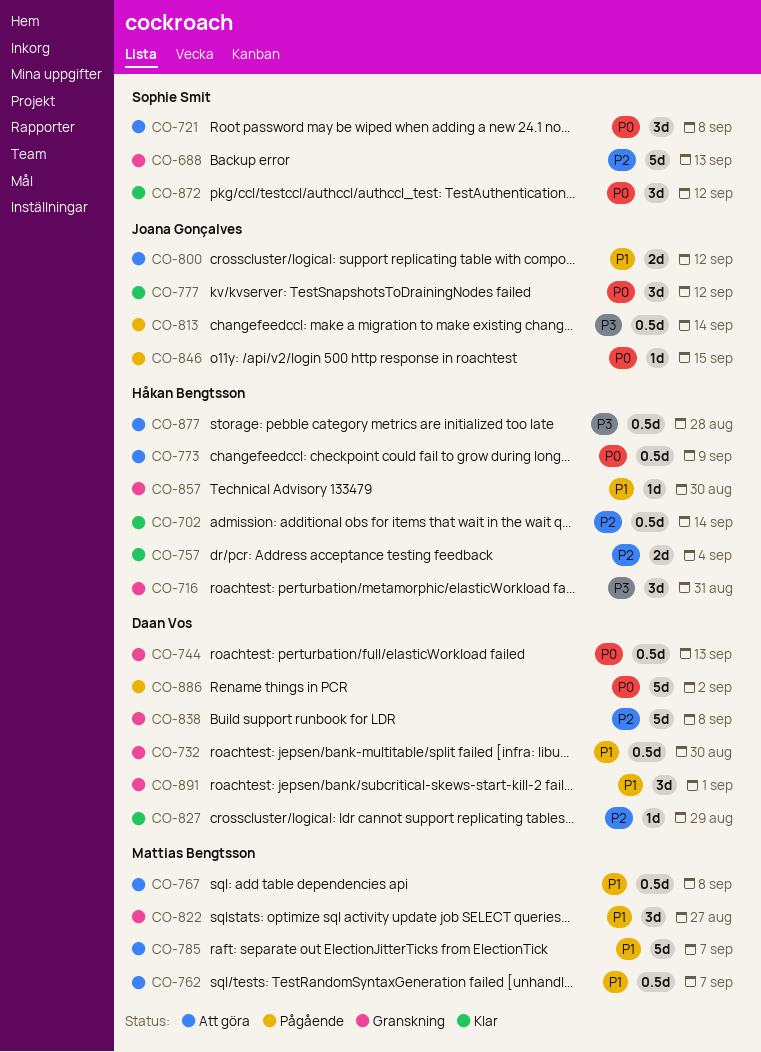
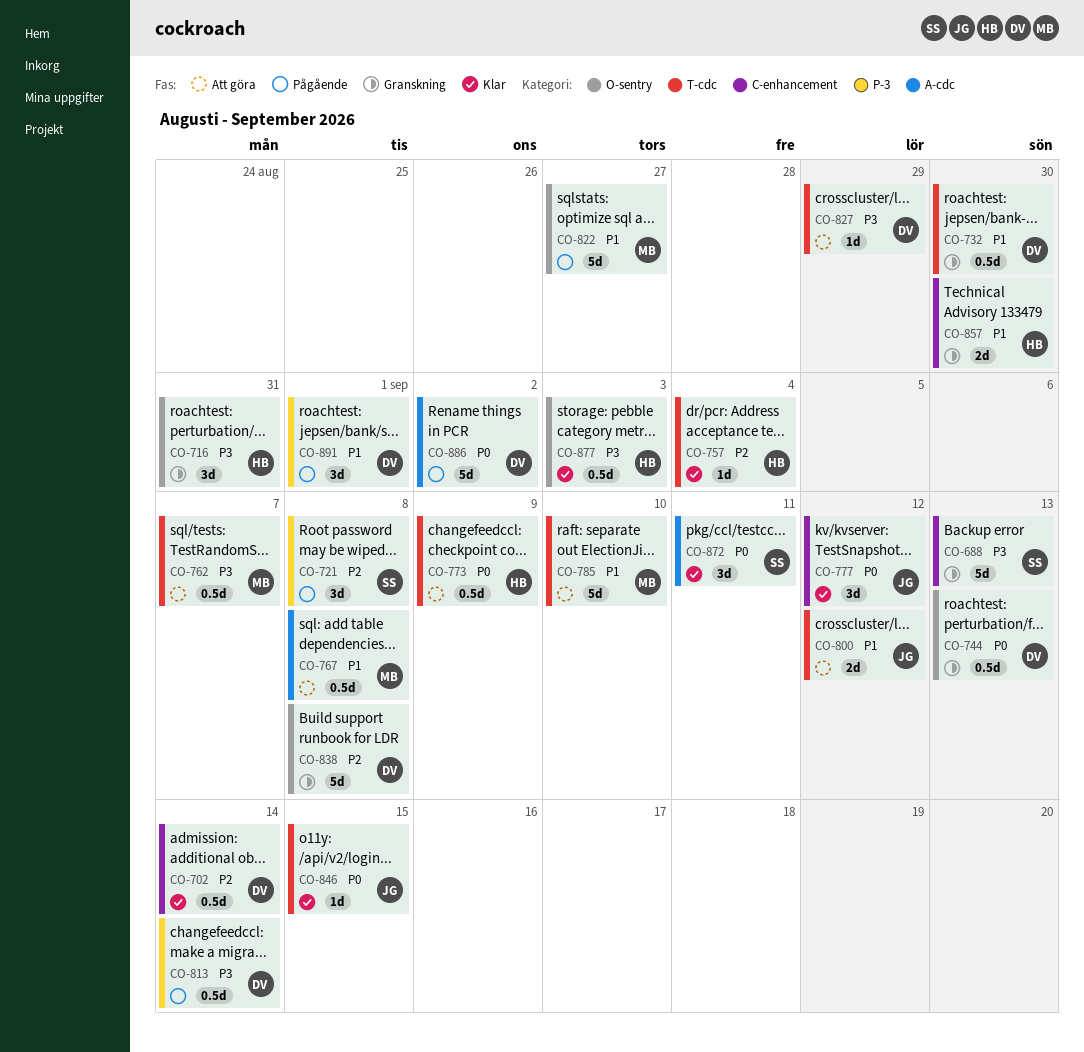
CO-688, priority: P2 -> P3
CO-702, owner: Håkan Bengtsson -> Daan Vos
CO-721, status: Att göra -> Pågående
CO-721, priority: P0 -> P2
CO-757, estimate: 2d -> 1d
CO-762, priority: P1 -> P3
CO-785, due: Sep 7 -> Sep 10
CO-813, owner: Joana Gonçalves -> Daan Vos
CO-822, status: Granskning -> Pågående
CO-822, estimate: 3d -> 5d
CO-827, status: Klar -> Att göra
CO-827, priority: P2 -> P3
CO-846, status: Pågående -> Klar
CO-857, estimate: 1d -> 2d
CO-872, due: Sep 12 -> Sep 11
CO-877, status: Att göra -> Klar
CO-877, due: Aug 28 -> Sep 3
CO-891, status: Granskning -> Pågående

